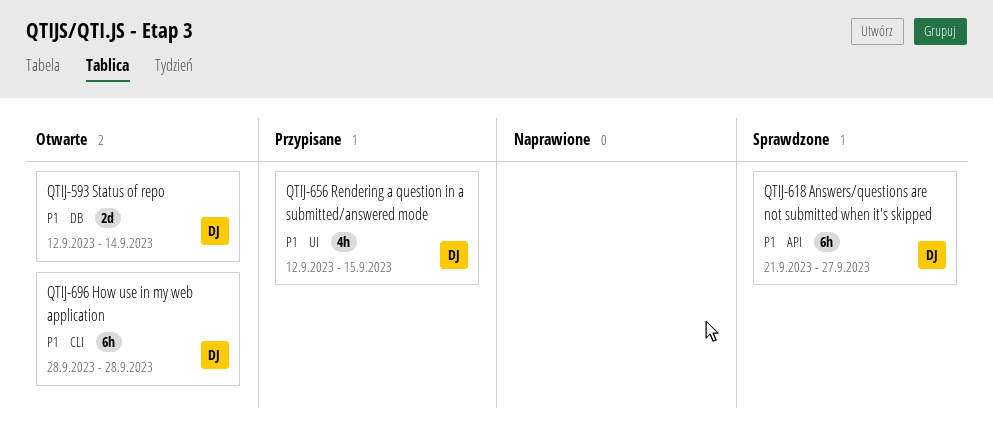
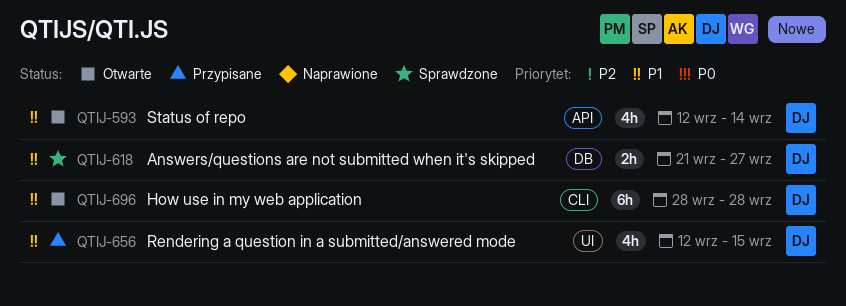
QTIJ-593, label: DB -> API
QTIJ-593, estimate: 2d -> 4h
QTIJ-618, label: API -> DB
QTIJ-618, estimate: 6h -> 2h

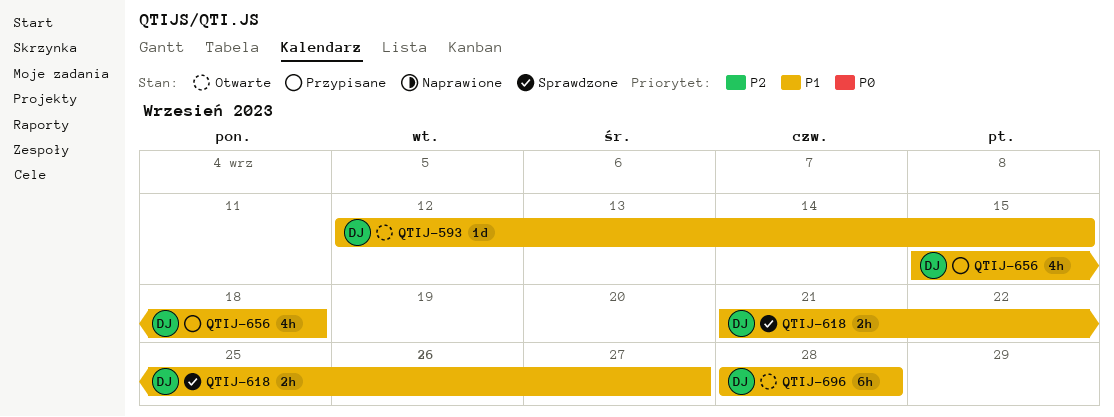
QTIJ-593, estimate: 4h -> 1d
QTIJ-593, due: Sep 14 -> Sep 15
QTIJ-656, start: Sep 12 -> Sep 15
QTIJ-656, due: Sep 15 -> Sep 18

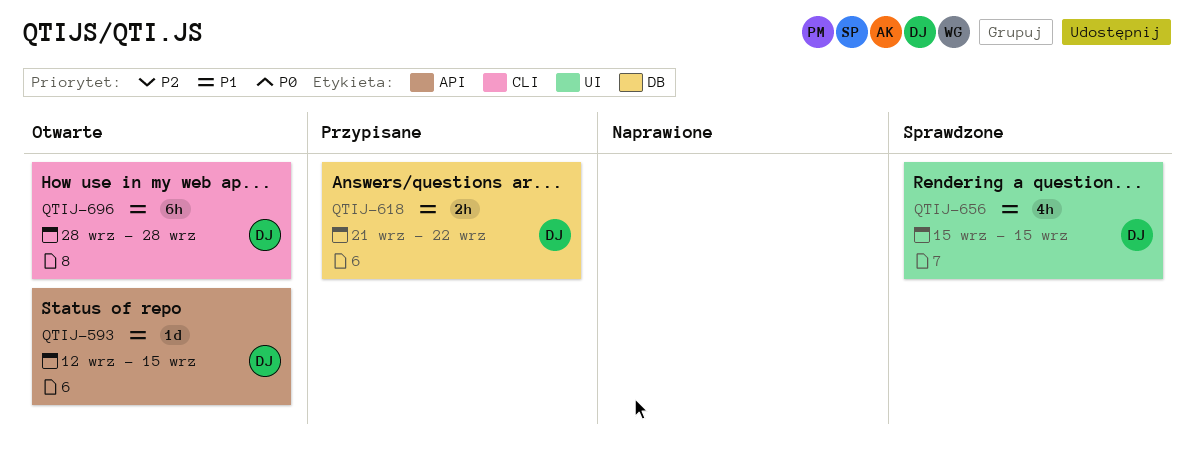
QTIJ-618, status: Sprawdzone -> Przypisane
QTIJ-618, due: Sep 27 -> Sep 22
QTIJ-656, status: Przypisane -> Sprawdzone
QTIJ-656, due: Sep 18 -> Sep 15

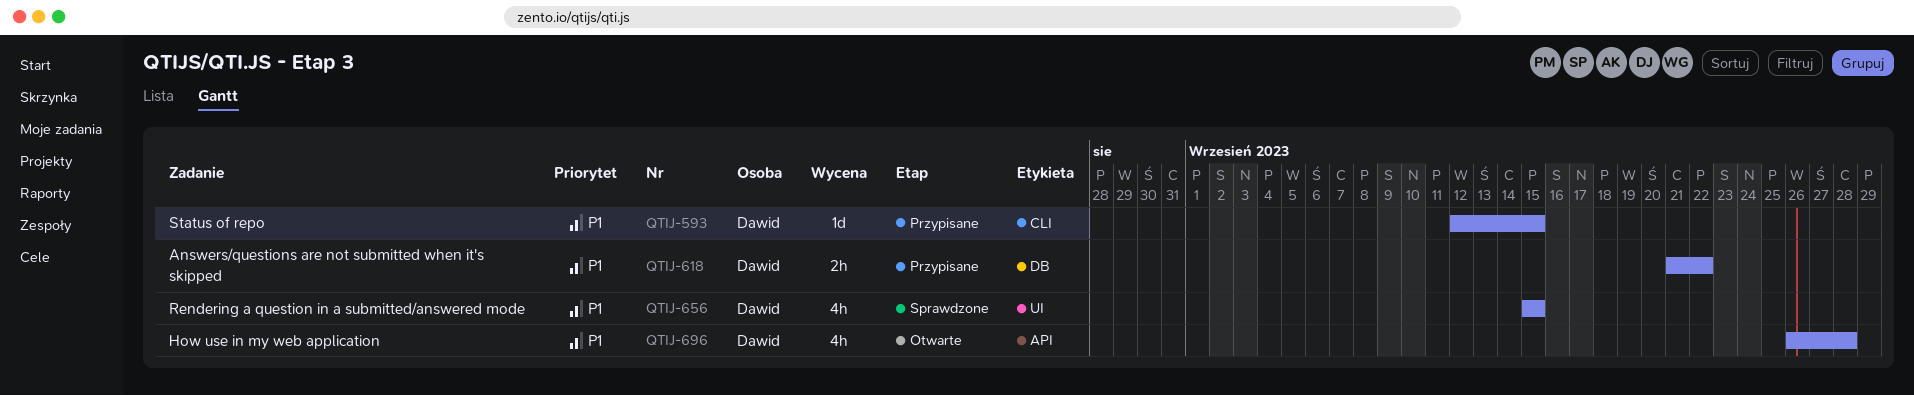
QTIJ-593, status: Otwarte -> Przypisane
QTIJ-593, label: API -> CLI
QTIJ-696, label: CLI -> API
QTIJ-696, estimate: 6h -> 4h
QTIJ-696, start: Sep 28 -> Sep 26

